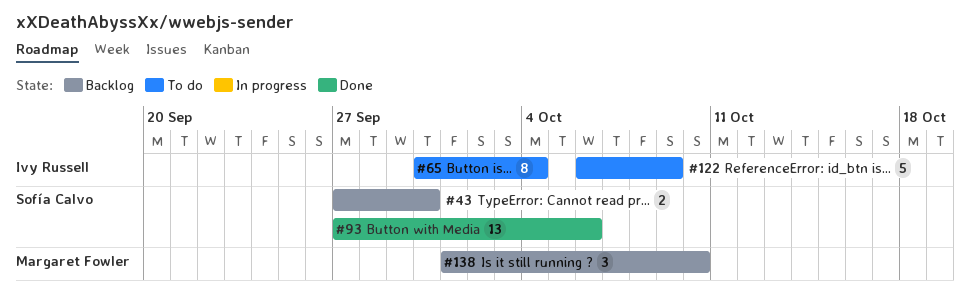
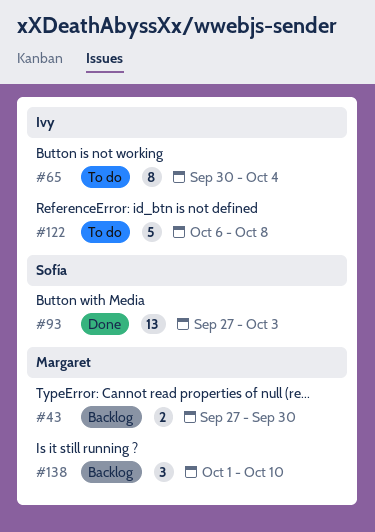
#43, owner: Sofía Calvo -> Margaret Fowler
#93, due: Oct 6 -> Oct 3
#122, due: Oct 9 -> Oct 8

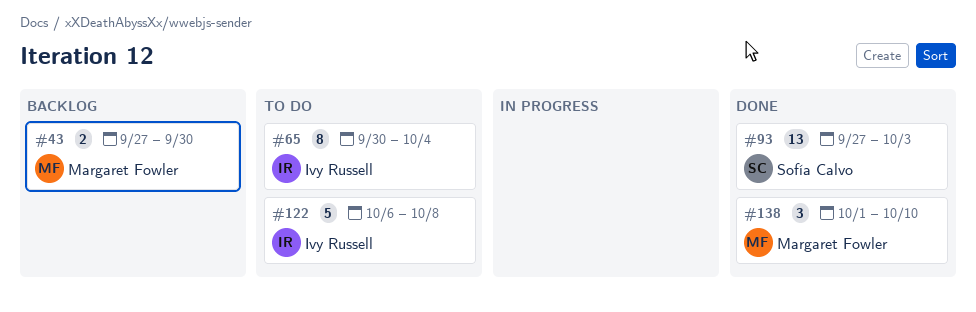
#138, status: Backlog -> Done

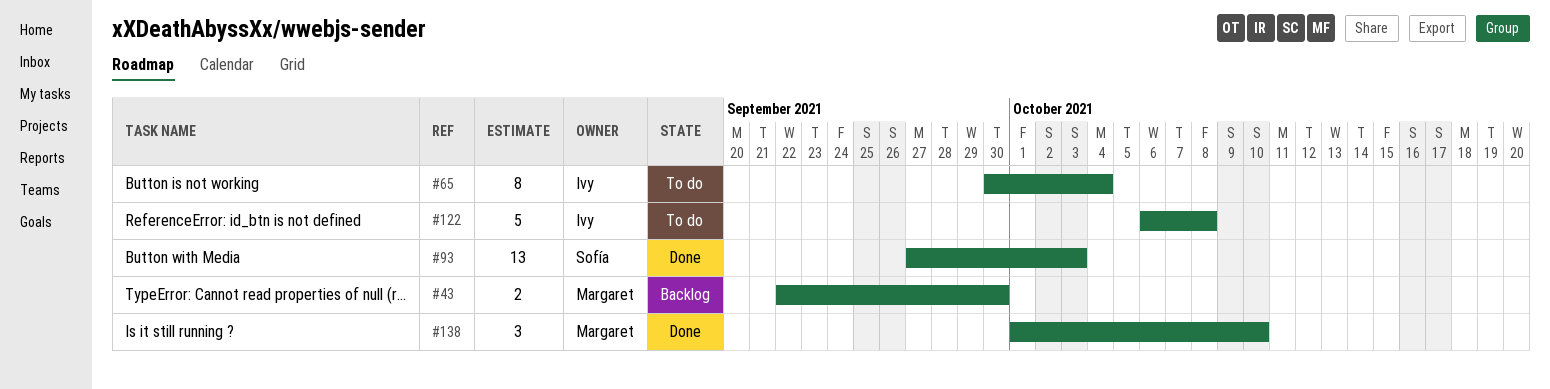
#43, start: Sep 27 -> Sep 22

